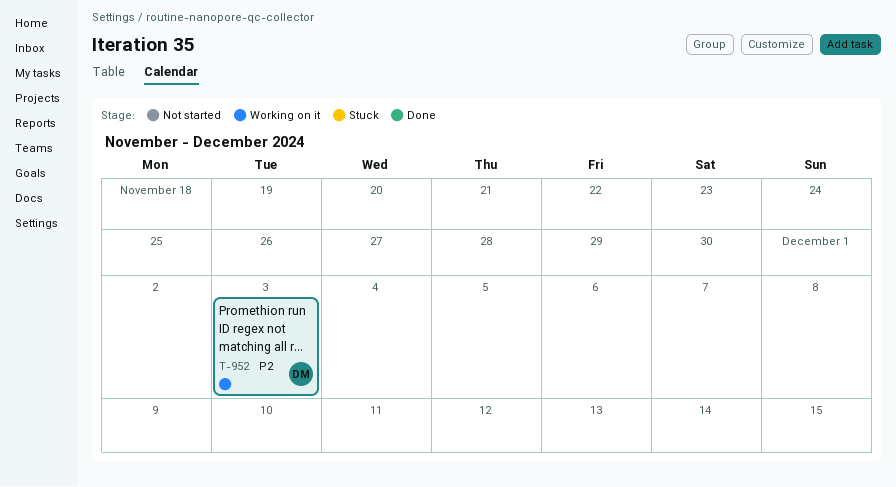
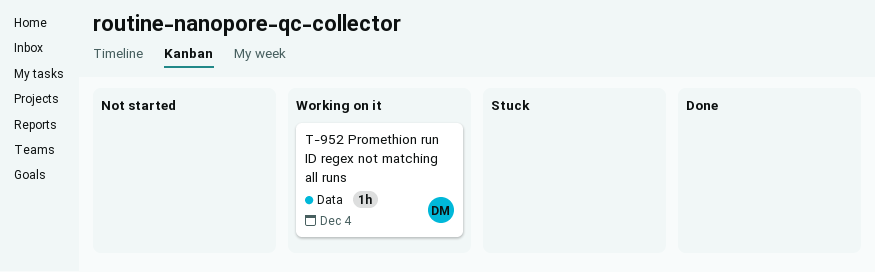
T-952, due: Dec 3 -> Dec 4

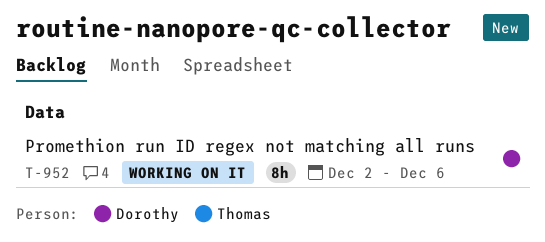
T-952, estimate: 1h -> 8h
T-952, due: Dec 4 -> Dec 6

